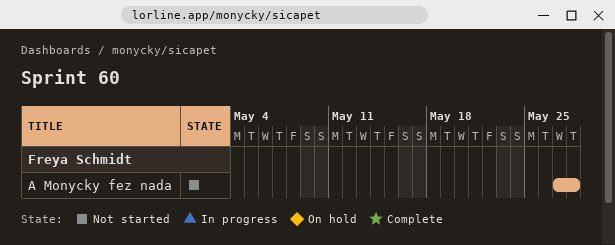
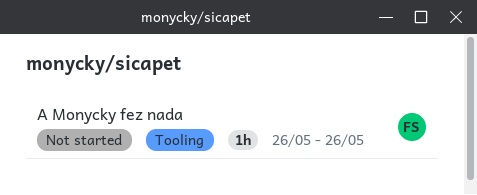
A Monycky fez nada, start: May 27 -> May 26
A Monycky fez nada, due: May 28 -> May 26

